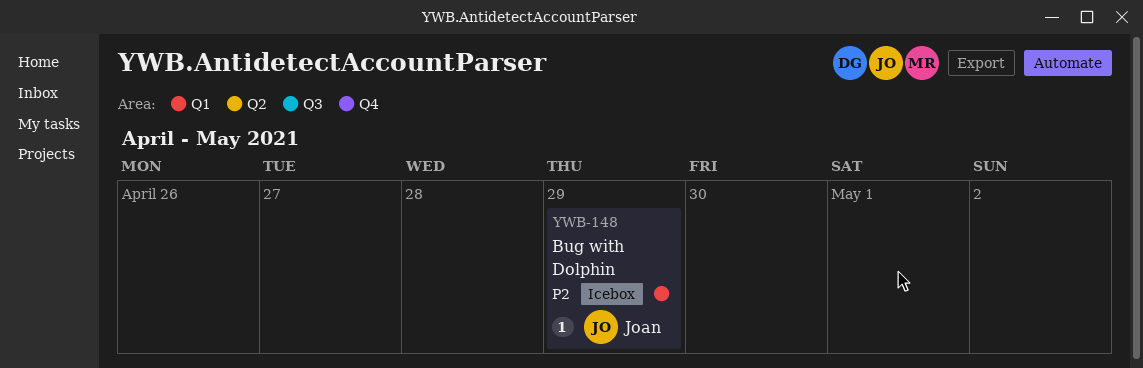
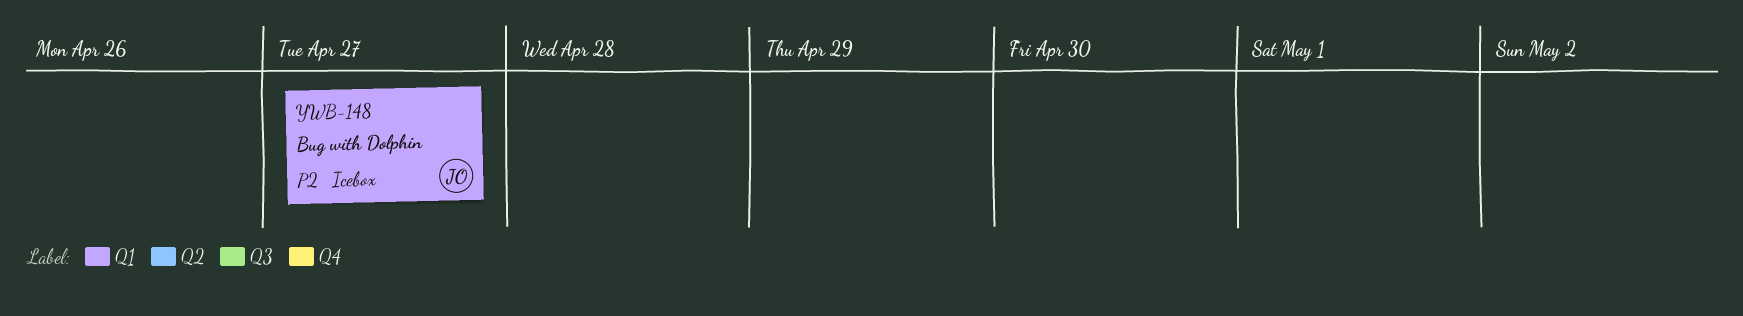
YWB-148, due: Apr 29 -> Apr 27

